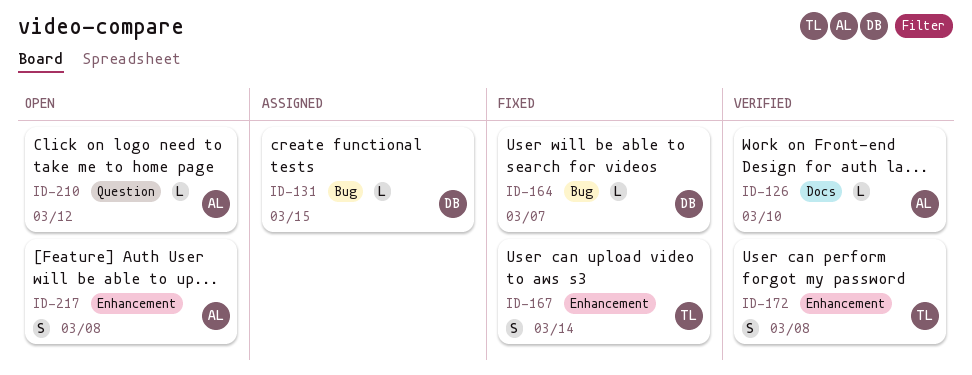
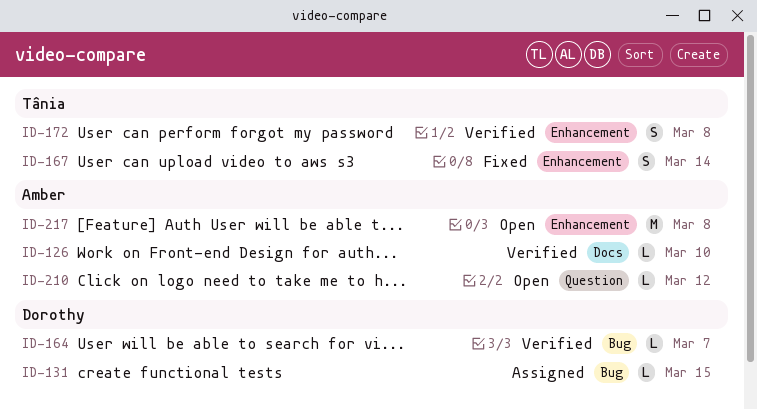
ID-164, status: Fixed -> Verified
ID-217, estimate: S -> M

